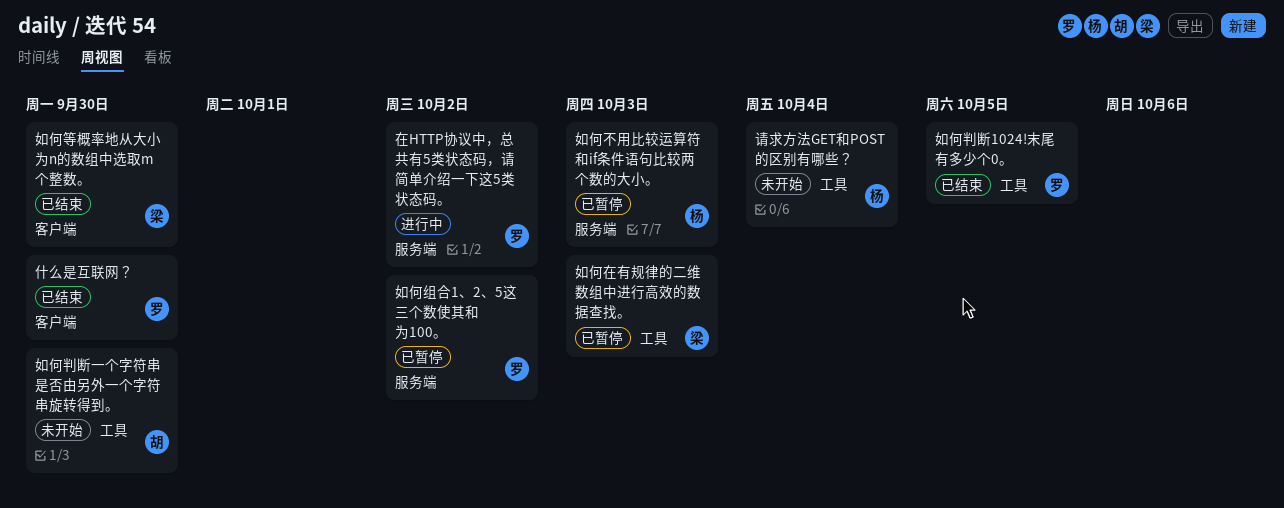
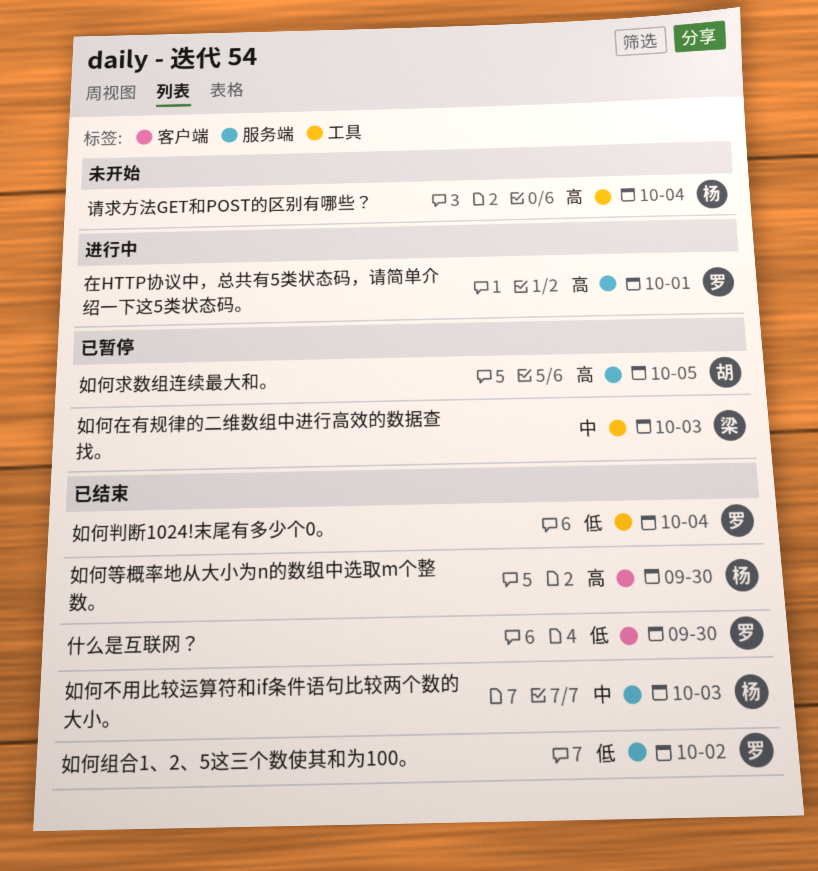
在HTTP协议中，总共有5类状态码，请简单介绍一下这5类状态码。, due: Oct 2 -> Oct 1
如何不用比较运算符和if条件语句比较两个数的大小。, status: 已暂停 -> 已结束
如何判断1024!末尾有多少个0。, due: Oct 5 -> Oct 4
如何判断一个字符串是否由另外一个字符串旋转得到。: present -> none
如何求数组连续最大和。: none -> present
如何等概率地从大小为n的数组中选取m个整数。, owner: 梁 -> 杨
如何组合1、2、5这三个数使其和为100。, status: 已暂停 -> 已结束

